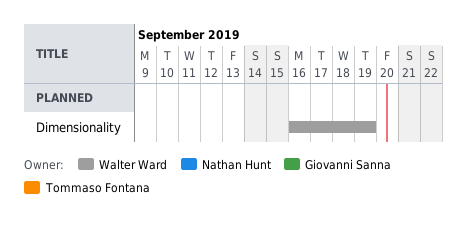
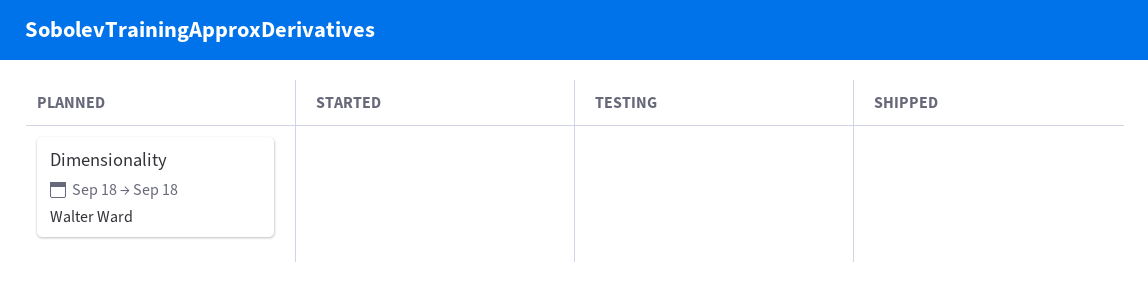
Dimensionality, start: Sep 16 -> Sep 18
Dimensionality, due: Sep 19 -> Sep 18

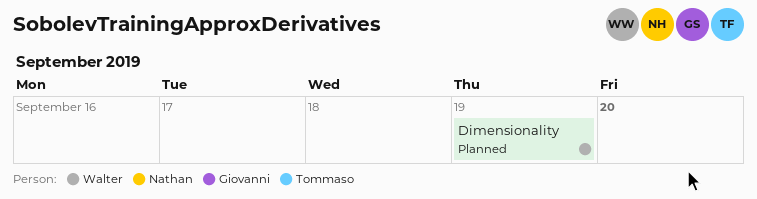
Dimensionality, due: Sep 18 -> Sep 19

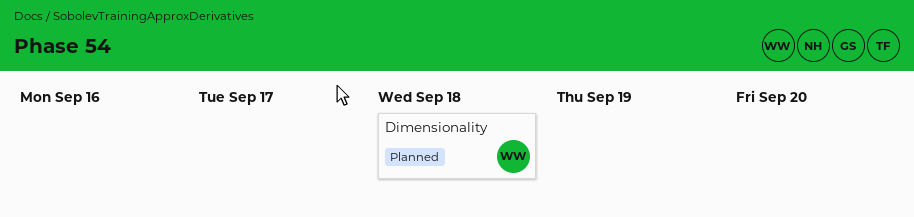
Dimensionality, due: Sep 19 -> Sep 18

